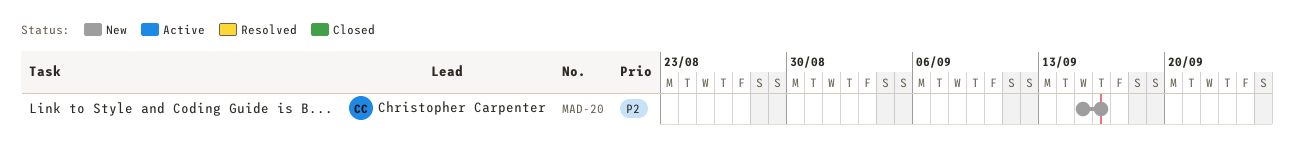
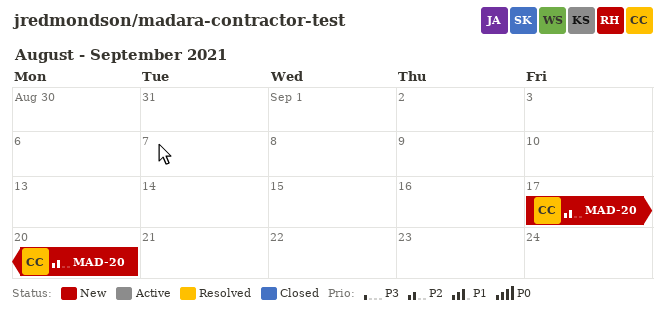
MAD-20, start: Sep 15 -> Sep 17
MAD-20, due: Sep 16 -> Sep 20

